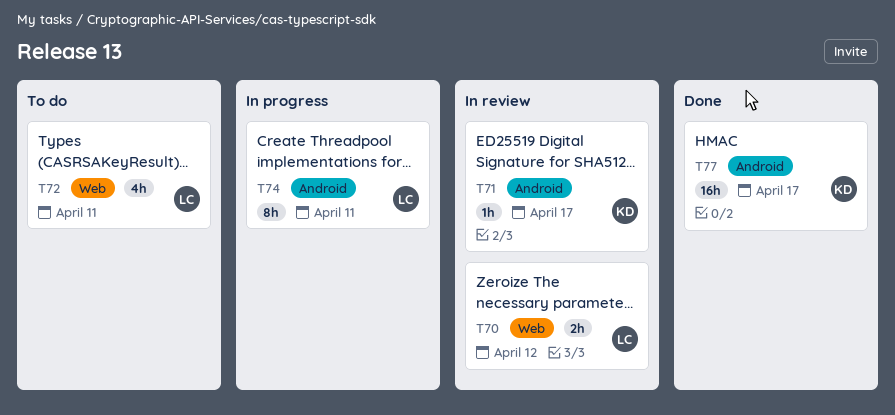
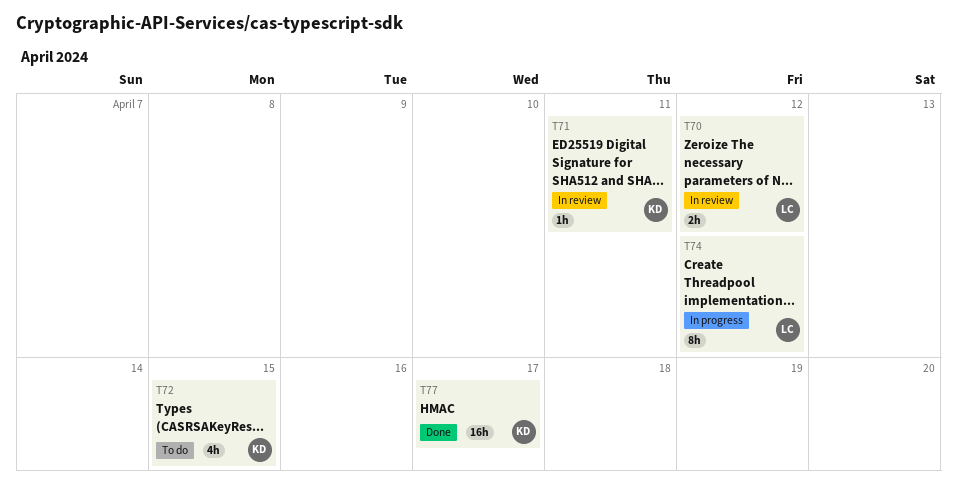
T71, due: Apr 17 -> Apr 11
T72, owner: LC -> KD
T72, due: Apr 11 -> Apr 15
T74, due: Apr 11 -> Apr 12

